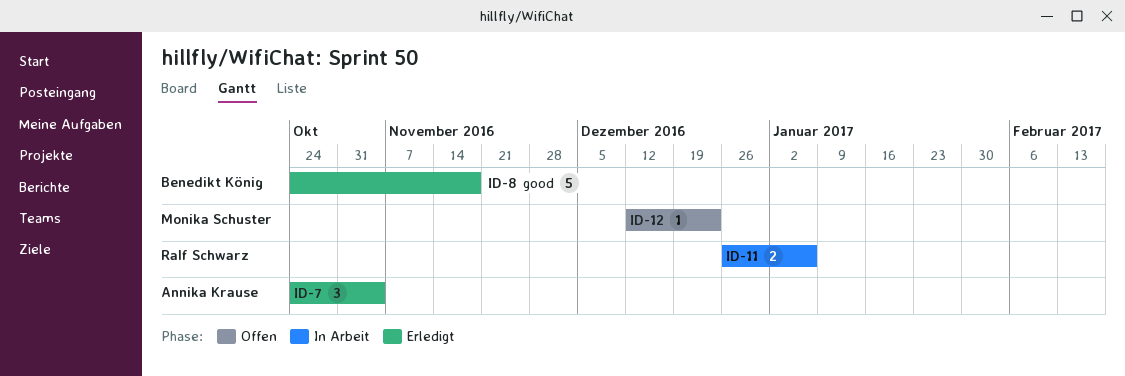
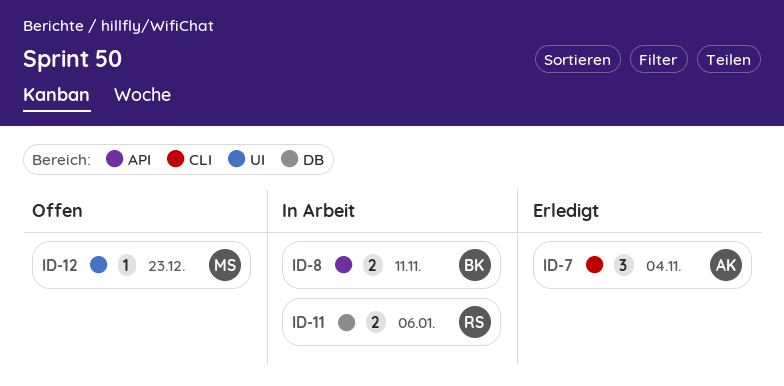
ID-8, status: Erledigt -> In Arbeit
ID-8, estimate: 5 -> 2
ID-8, due: Nov 18 -> Nov 11

